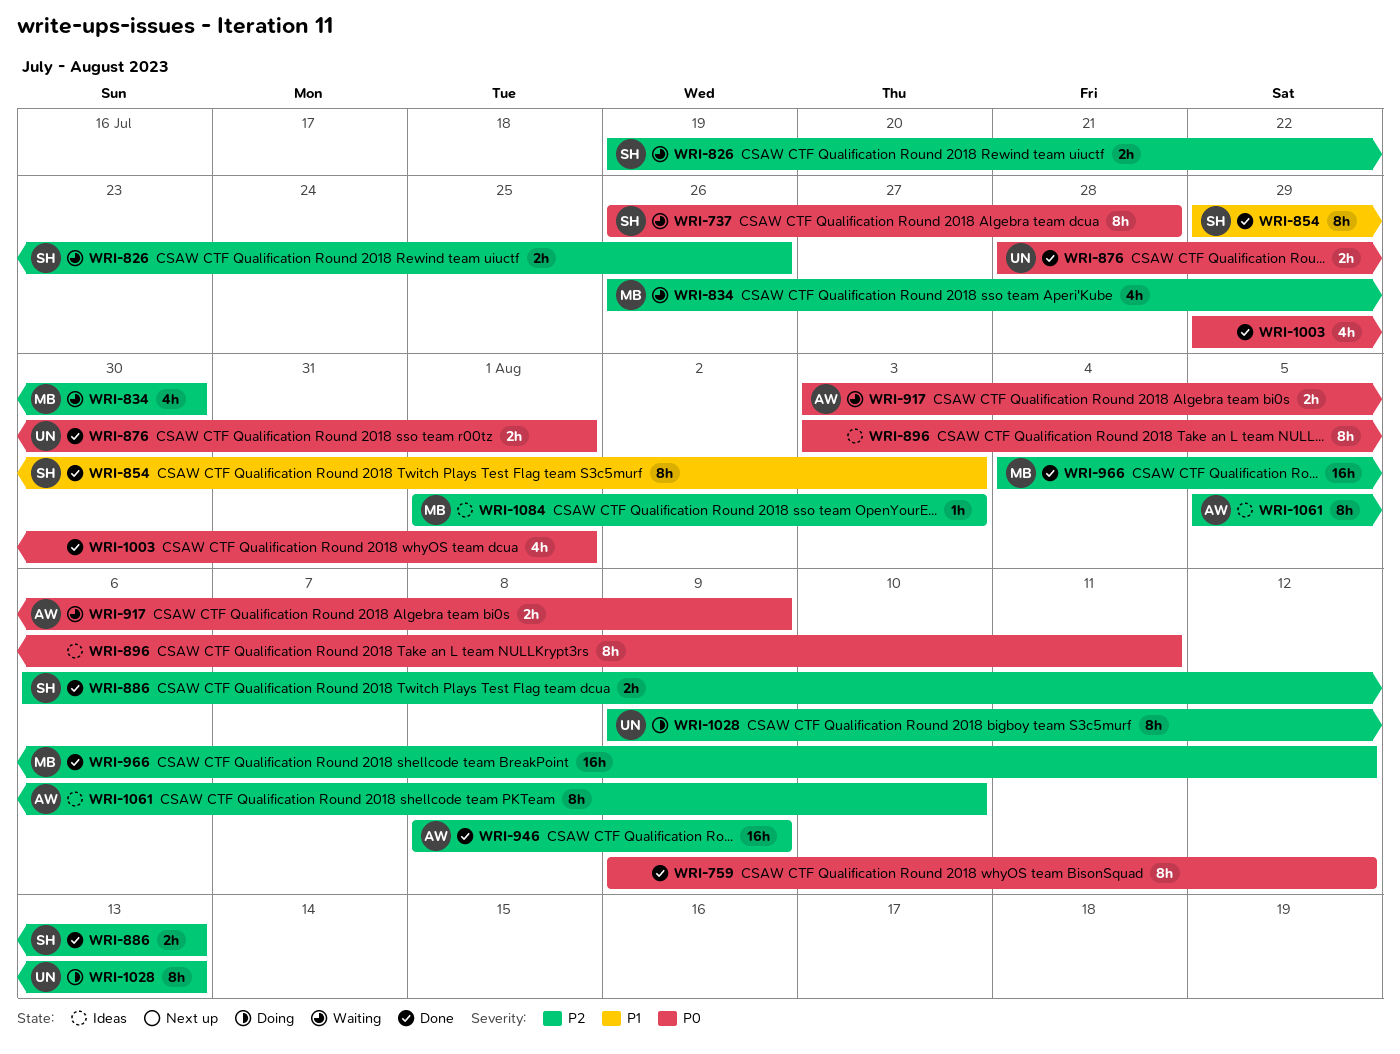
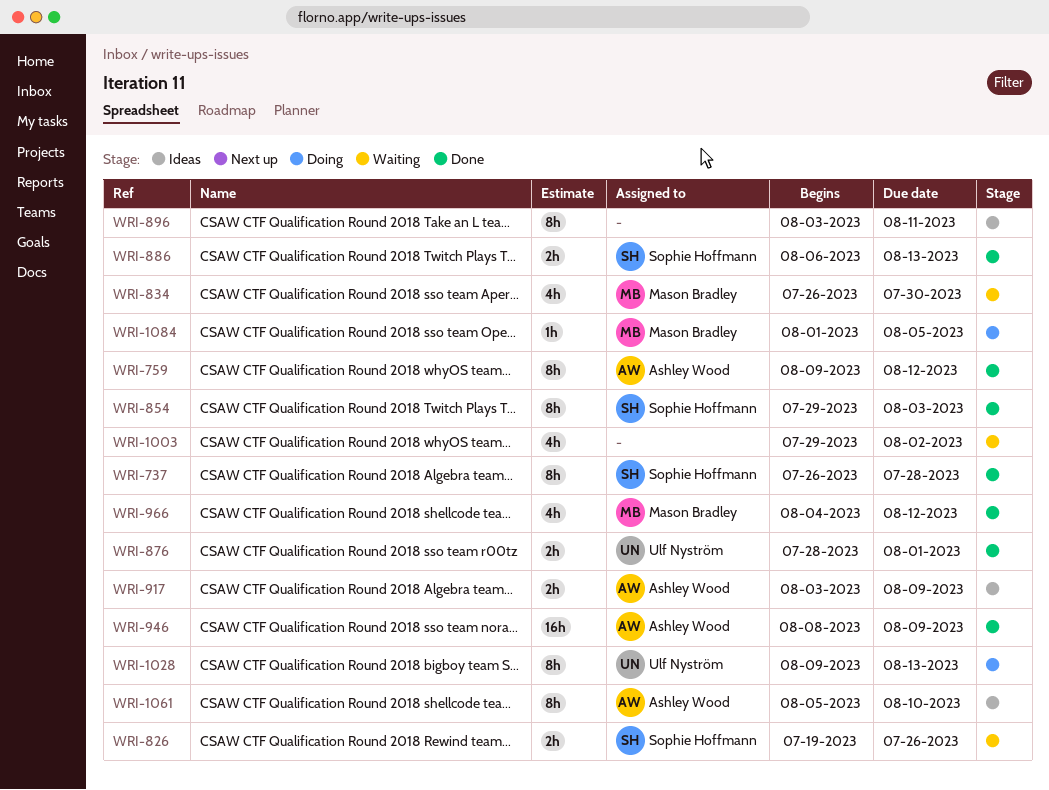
WRI-737, status: Waiting -> Done
WRI-759, owner: none -> Ashley Wood
WRI-917, status: Waiting -> Ideas
WRI-966, estimate: 16h -> 4h
WRI-1003, status: Done -> Waiting
WRI-1003, due: Aug 1 -> Aug 2
WRI-1084, status: Ideas -> Doing
WRI-1084, due: Aug 3 -> Aug 5

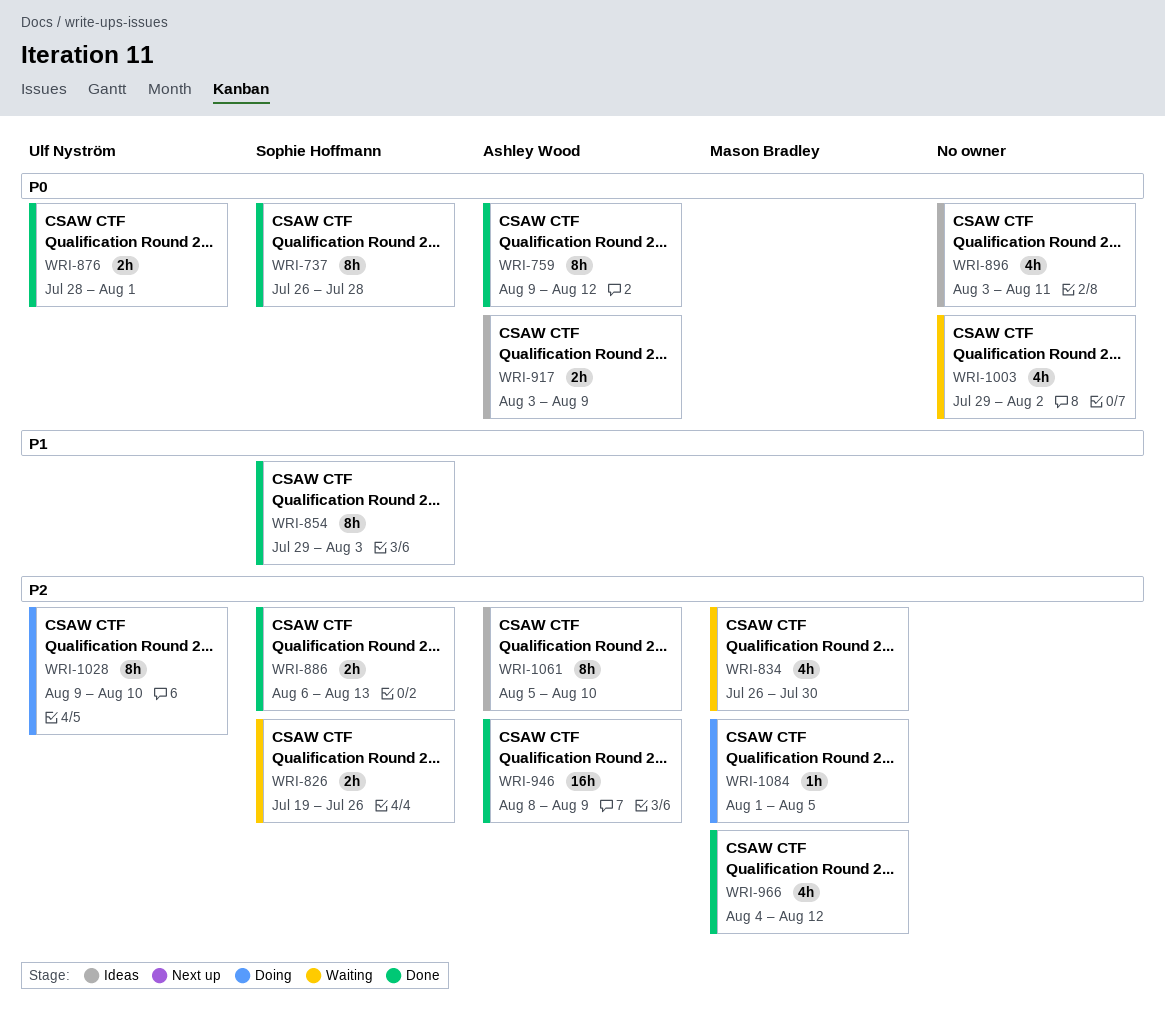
WRI-896, estimate: 8h -> 4h
WRI-1028, due: Aug 13 -> Aug 10

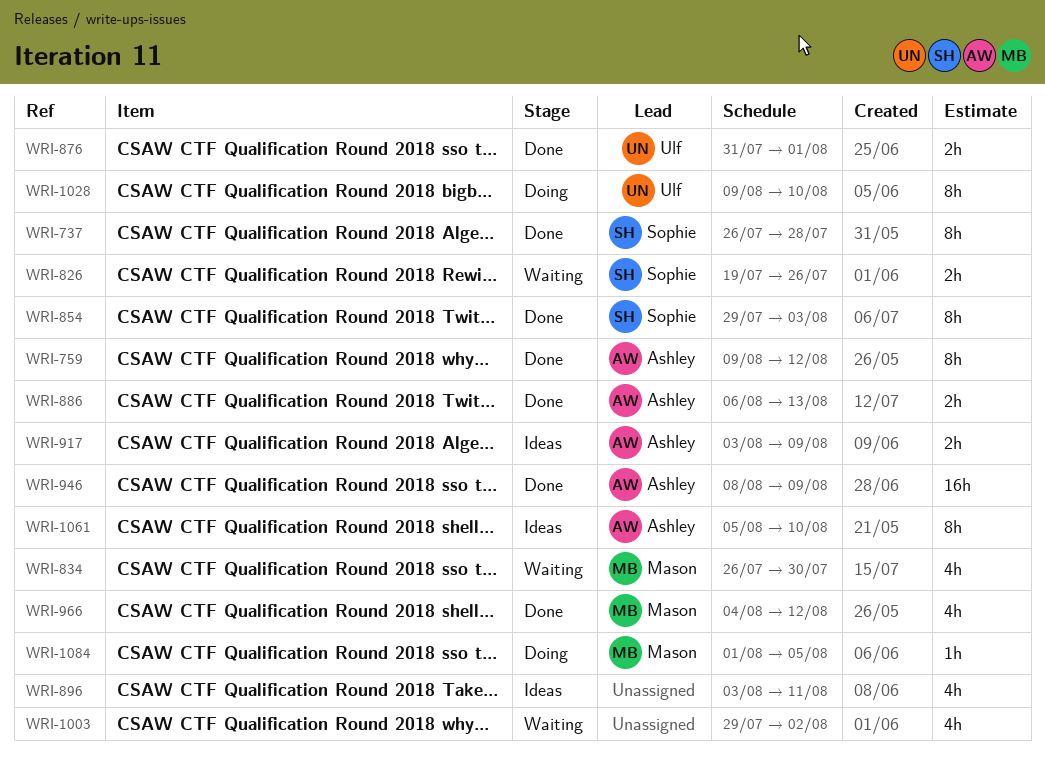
WRI-876, start: Jul 28 -> Jul 31
WRI-886, owner: Sophie Hoffmann -> Ashley Wood

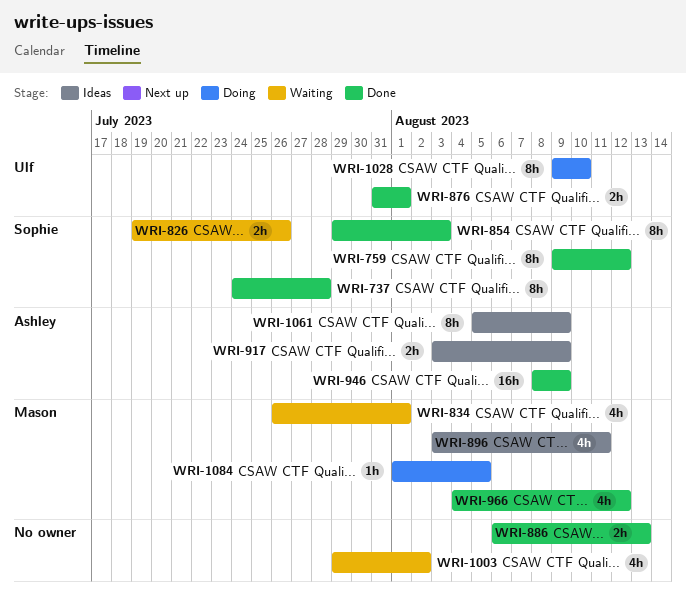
WRI-737, start: Jul 26 -> Jul 24
WRI-759, owner: Ashley -> Sophie
WRI-834, due: Jul 30 -> Aug 1
WRI-886, owner: Ashley -> none
WRI-896, owner: none -> Mason
WRI-1061, due: Aug 10 -> Aug 9

